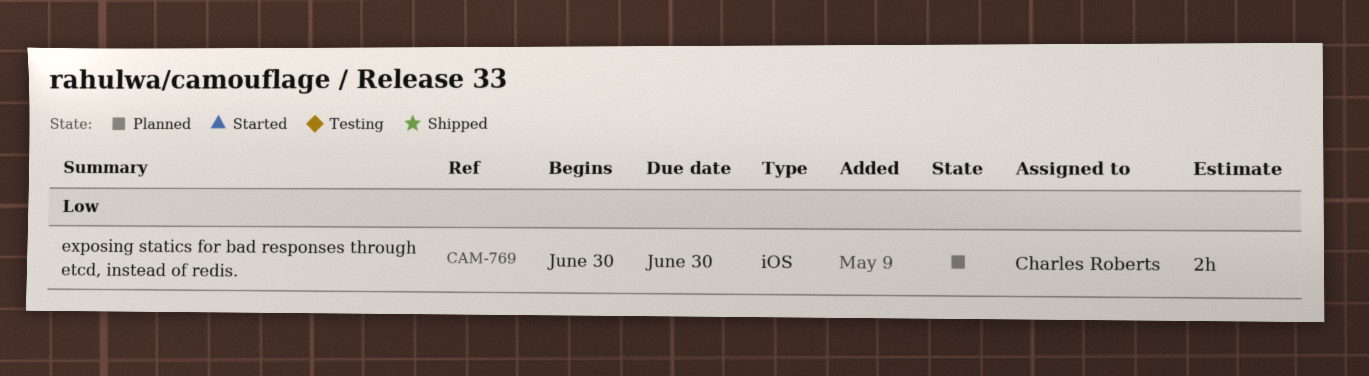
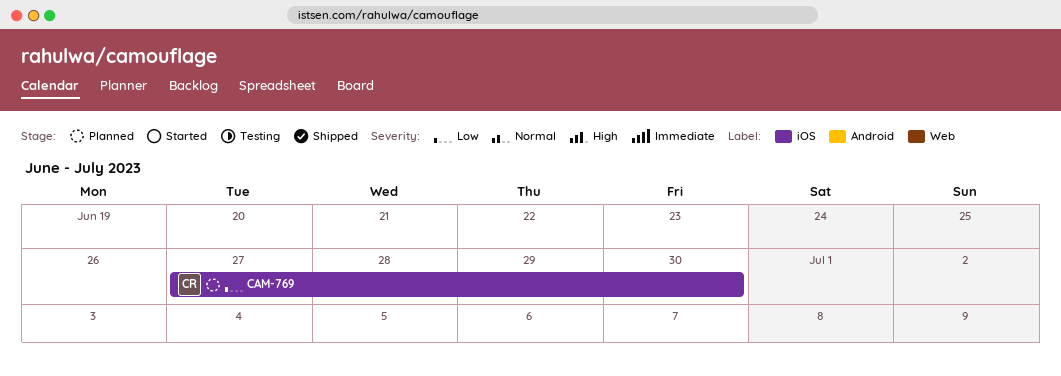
CAM-769, start: Jun 30 -> Jun 27

